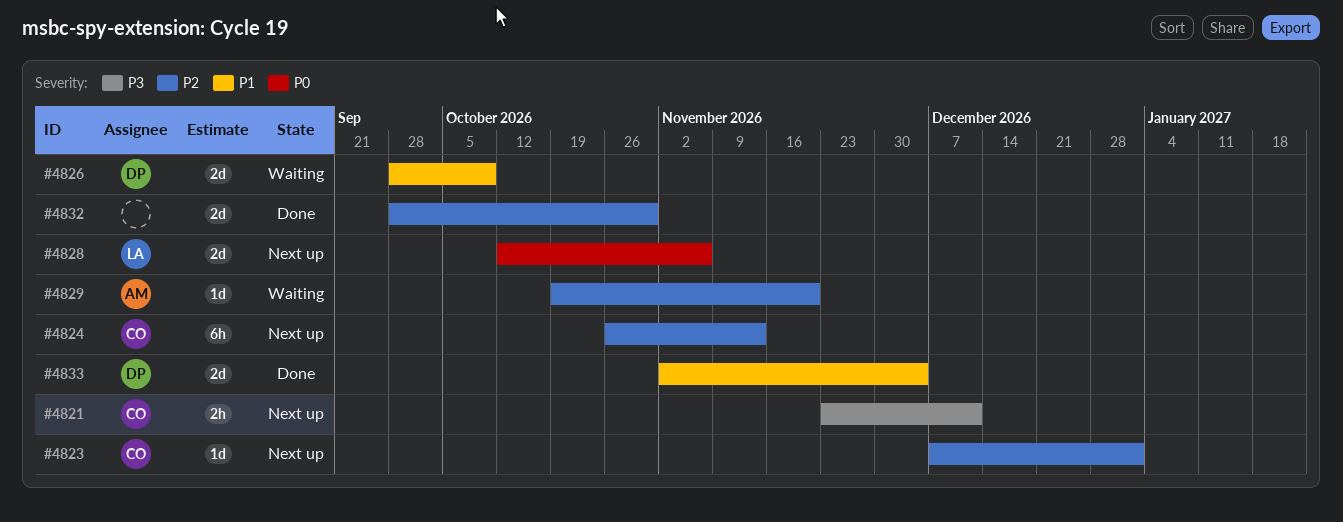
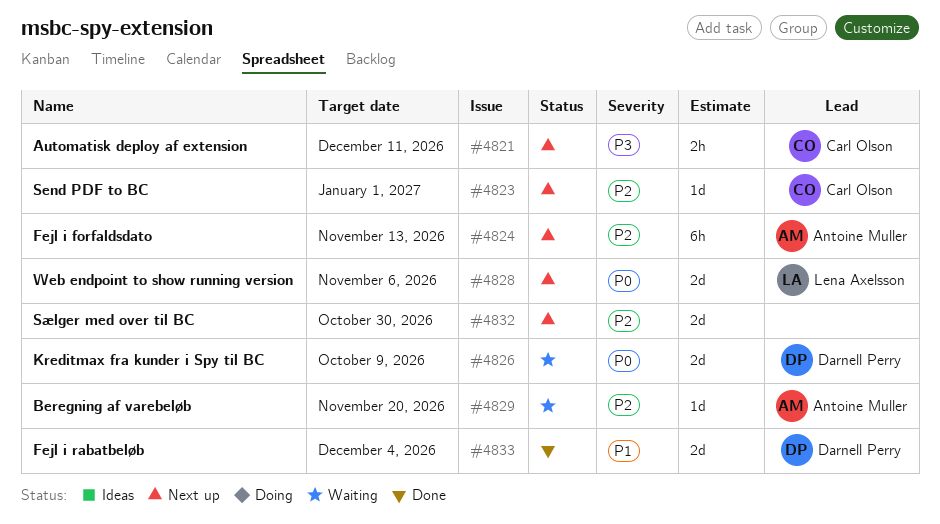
#4824, owner: Carl Olson -> Antoine Muller
#4826, priority: P1 -> P0
#4832, status: Done -> Next up

